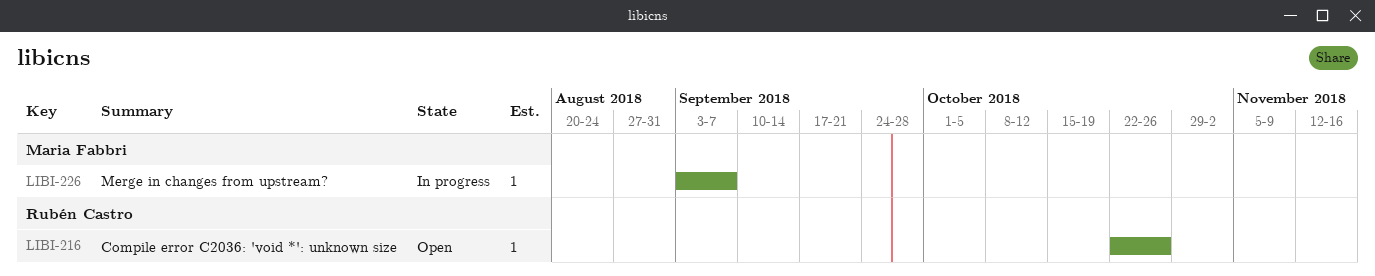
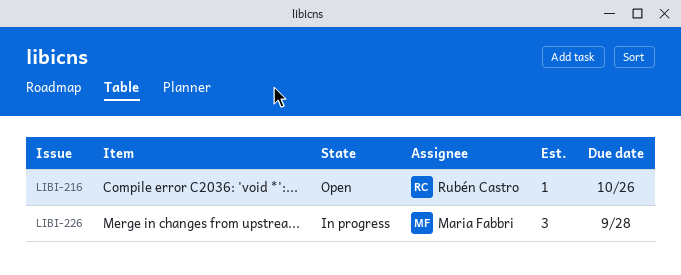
LIBI-226, estimate: 1 -> 3
LIBI-226, due: Sep 7 -> Sep 28

